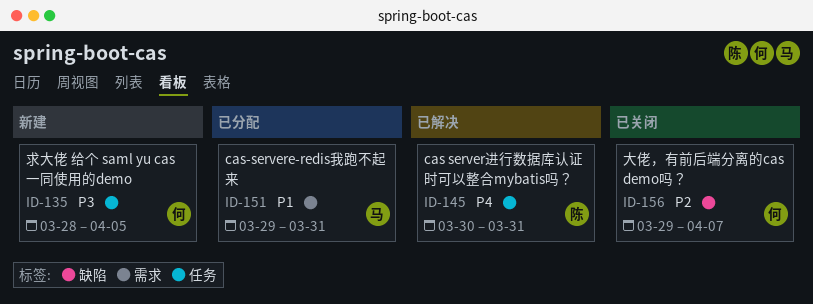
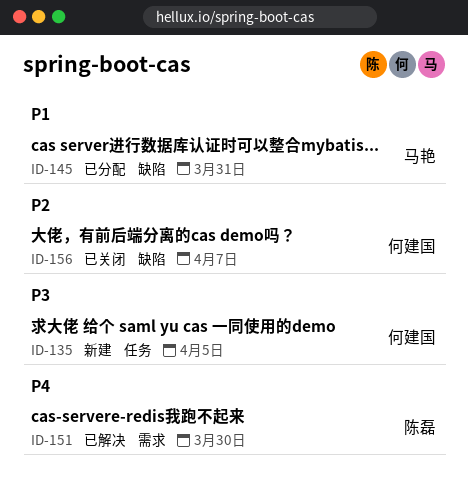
ID-145, status: 已解决 -> 已分配
ID-145, owner: 陈磊 -> 马艳
ID-145, priority: P4 -> P1
ID-145, label: 任务 -> 缺陷
ID-151, status: 已分配 -> 已解决
ID-151, owner: 马艳 -> 陈磊
ID-151, priority: P1 -> P4
ID-151, due: Mar 31 -> Mar 30

